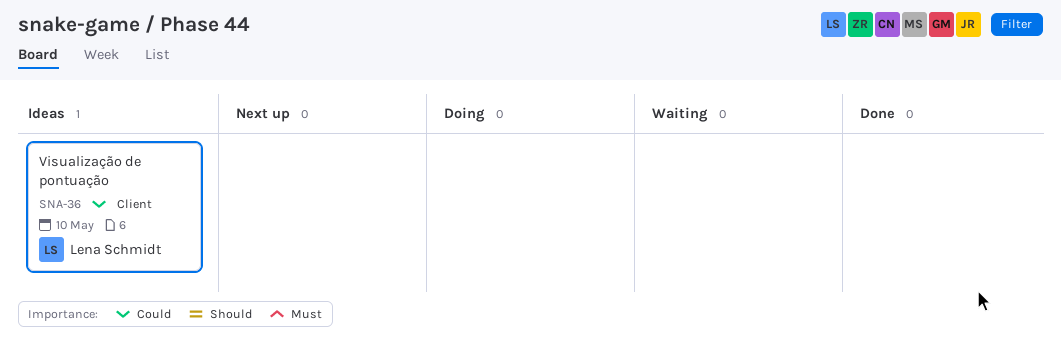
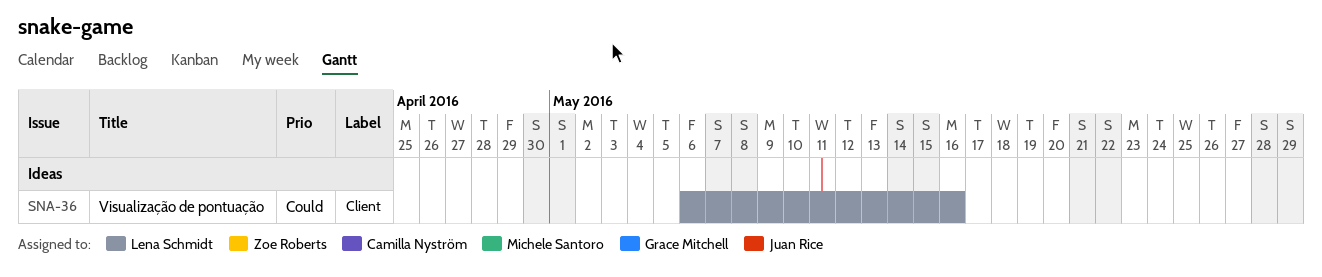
SNA-36, due: May 10 -> May 16

